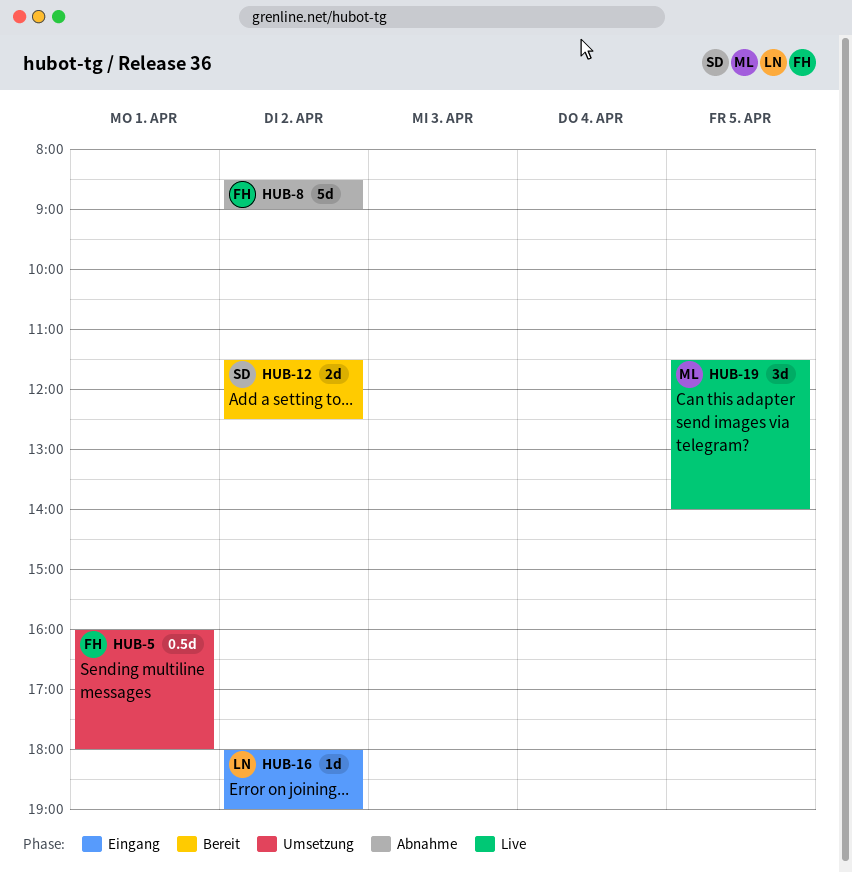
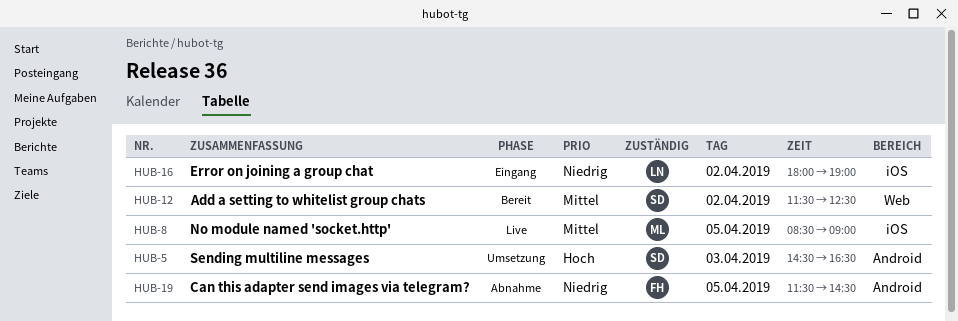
HUB-5, owner: FH -> SD
HUB-5, day: Apr 1 -> Apr 3
HUB-5, begins: 16:00 -> 14:30
HUB-5, ends: 18:00 -> 16:30
HUB-8, status: Abnahme -> Live
HUB-8, owner: FH -> ML
HUB-8, day: Apr 2 -> Apr 5
HUB-19, status: Live -> Abnahme
HUB-19, owner: ML -> FH
HUB-19, ends: 14:00 -> 14:30

